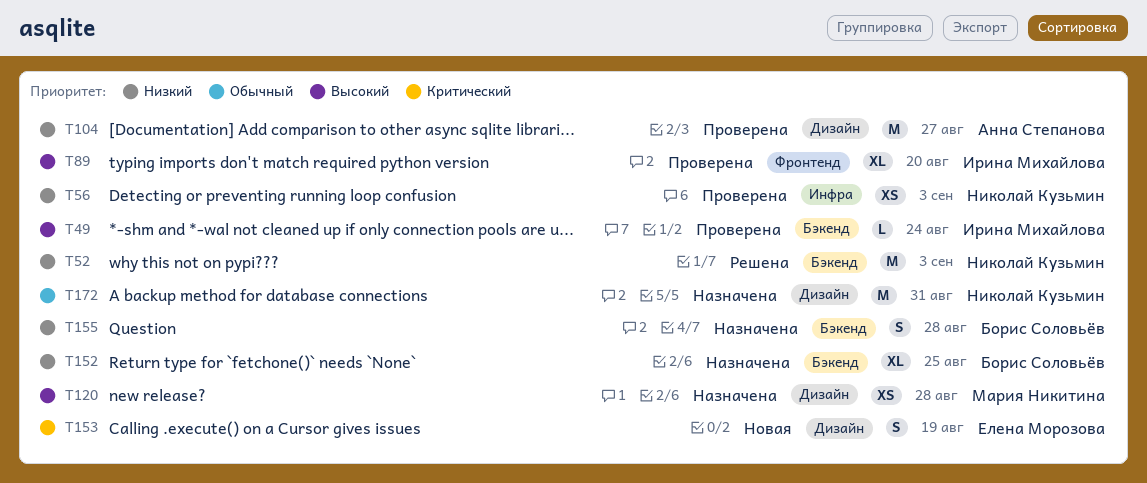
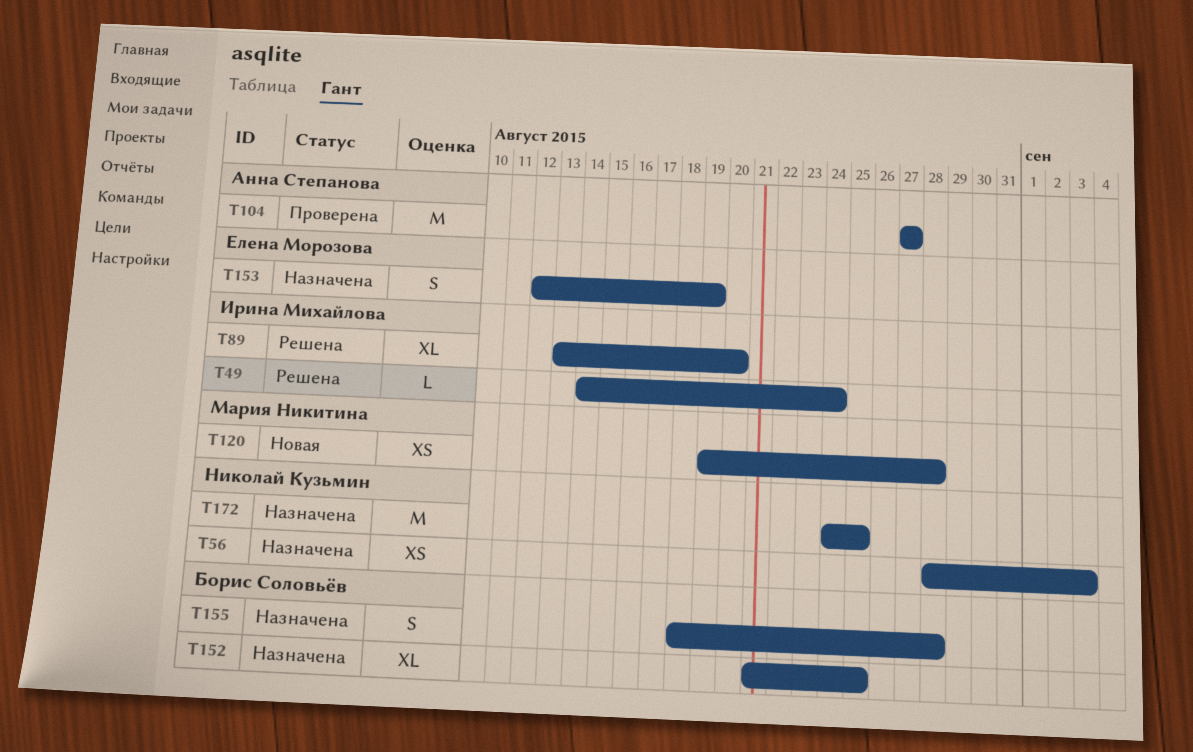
T49, status: Проверена -> Решена
T52: present -> none
T56, status: Проверена -> Назначена
T89, status: Проверена -> Решена
T120, status: Назначена -> Новая
T153, status: Новая -> Назначена
T172, due: Aug 31 -> Aug 25

